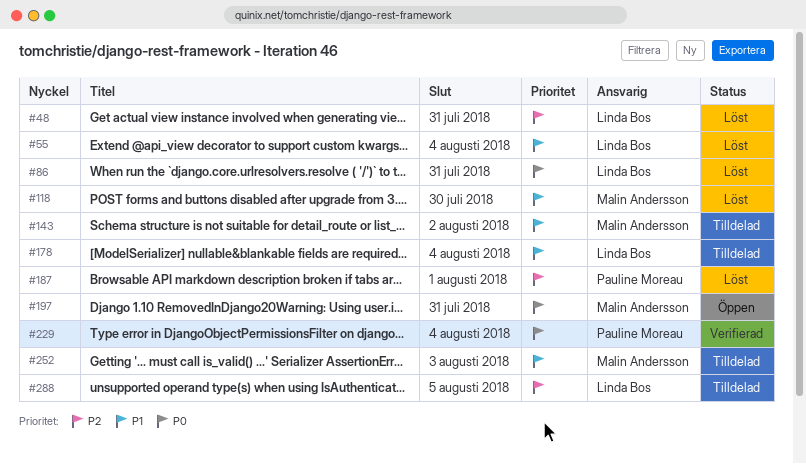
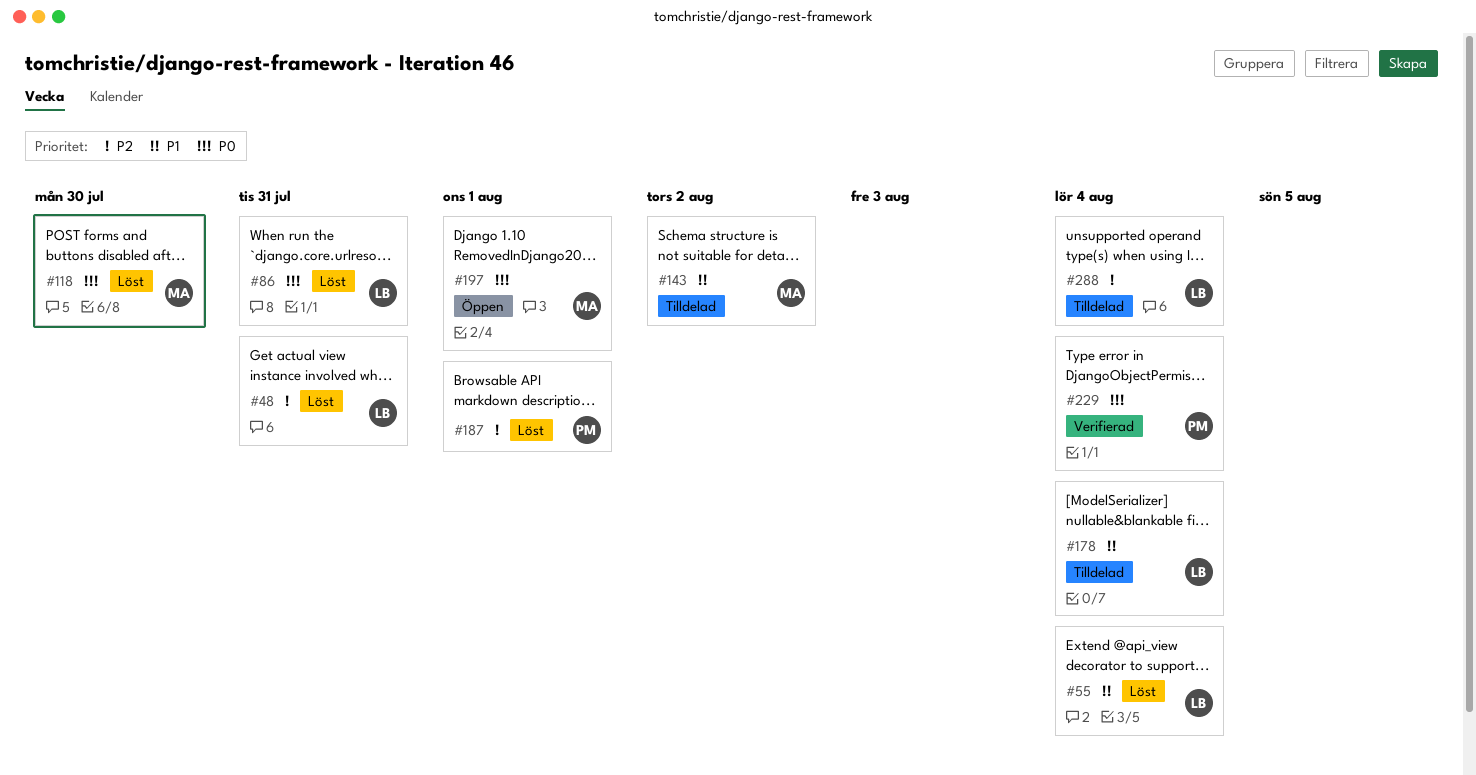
#118, priority: P1 -> P0
#197, due: Jul 31 -> Aug 1
#252: present -> none
#288, due: Aug 5 -> Aug 4

